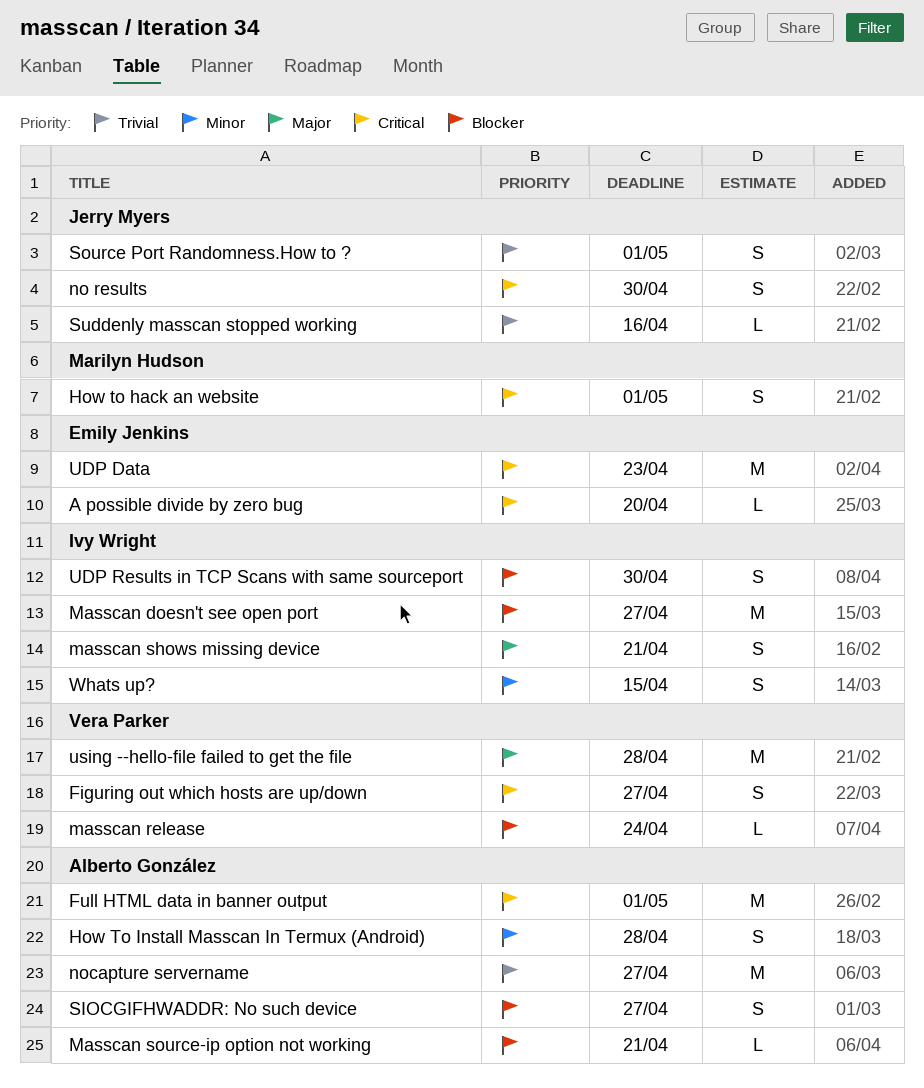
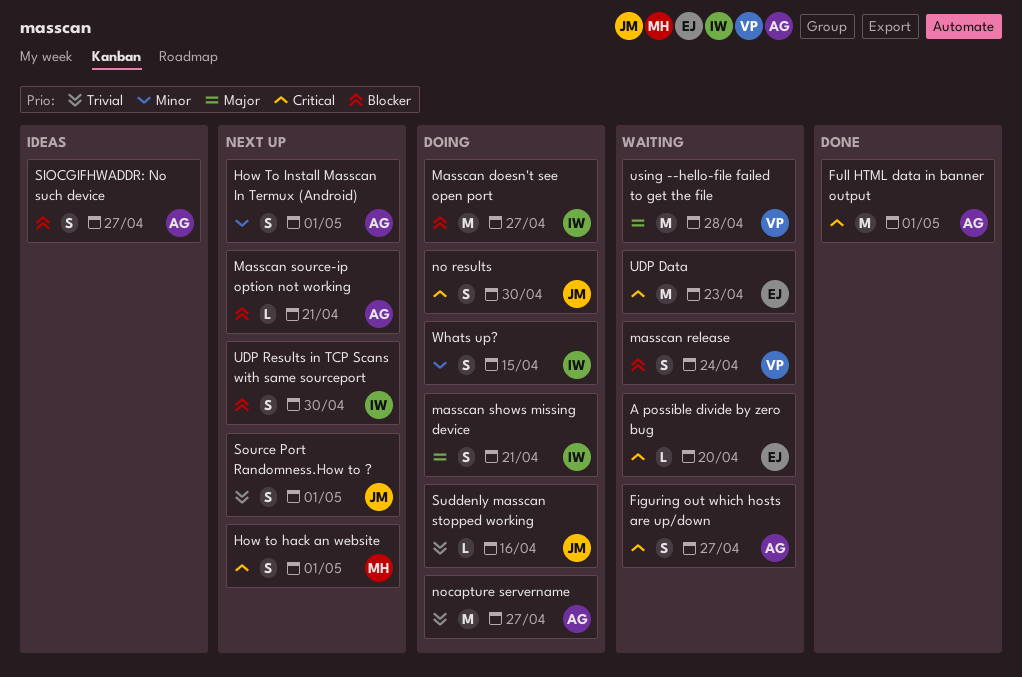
Figuring out which hosts are up/down, owner: Vera Parker -> Alberto González
How To Install Masscan In Termux (Android), due: Apr 28 -> May 1
masscan release, estimate: L -> S

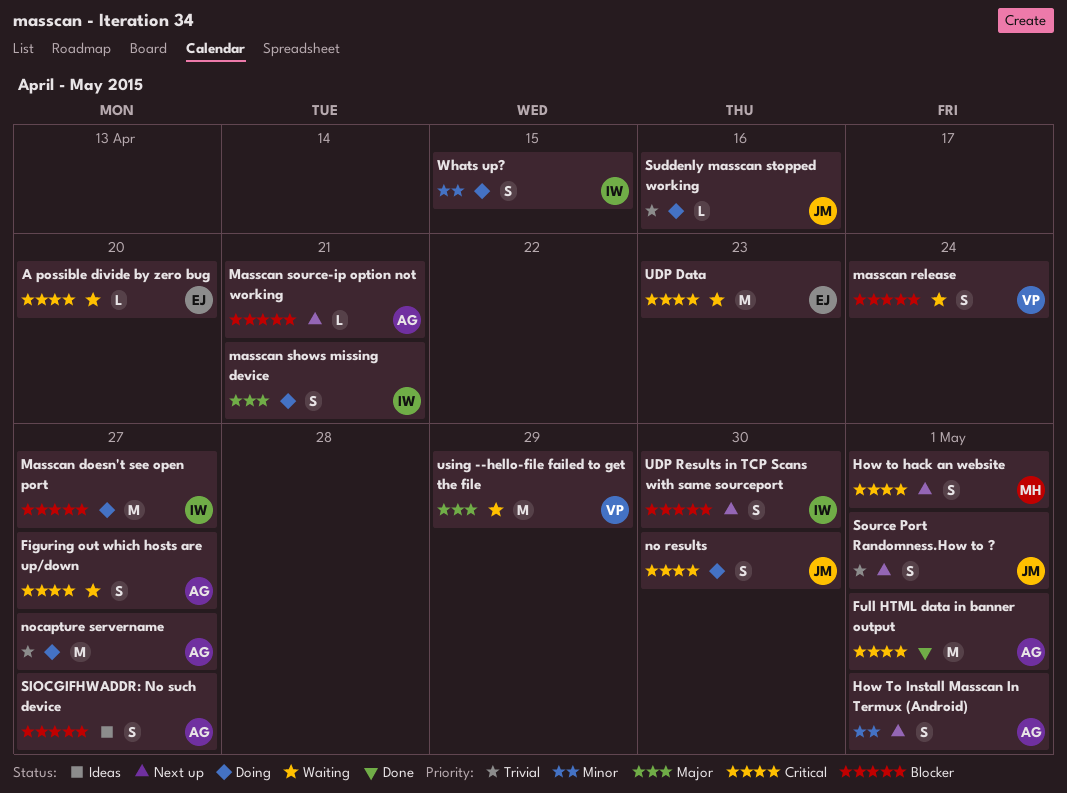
using --hello-file failed to get the file, due: Apr 28 -> Apr 29

